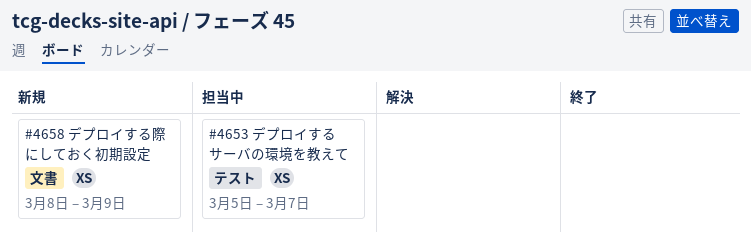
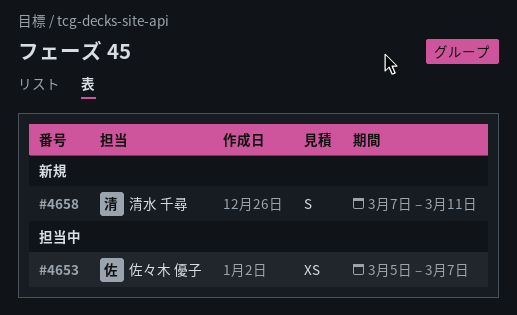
#4658, estimate: XS -> S
#4658, start: Mar 8 -> Mar 7
#4658, due: Mar 9 -> Mar 11

